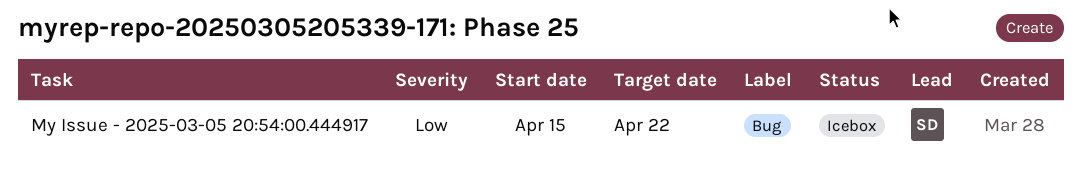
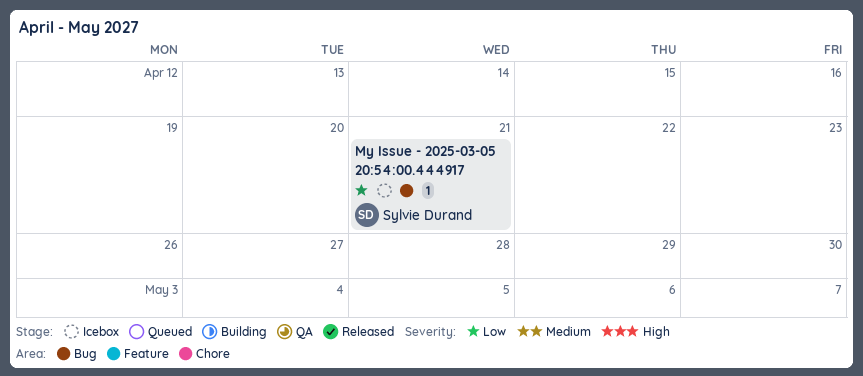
My Issue - 2025-03-05 20:54:00.444917, due: Apr 22 -> Apr 21

